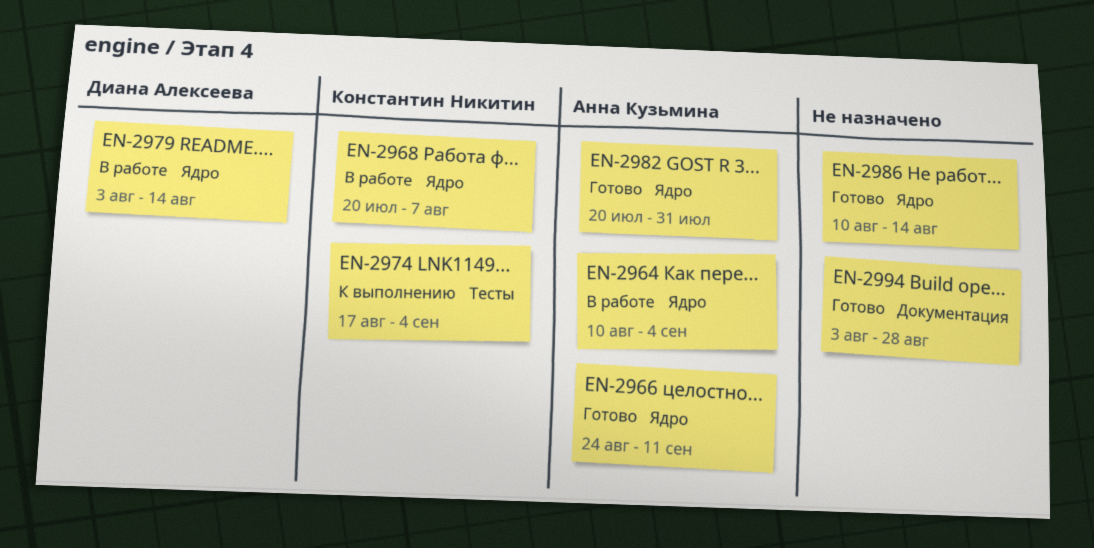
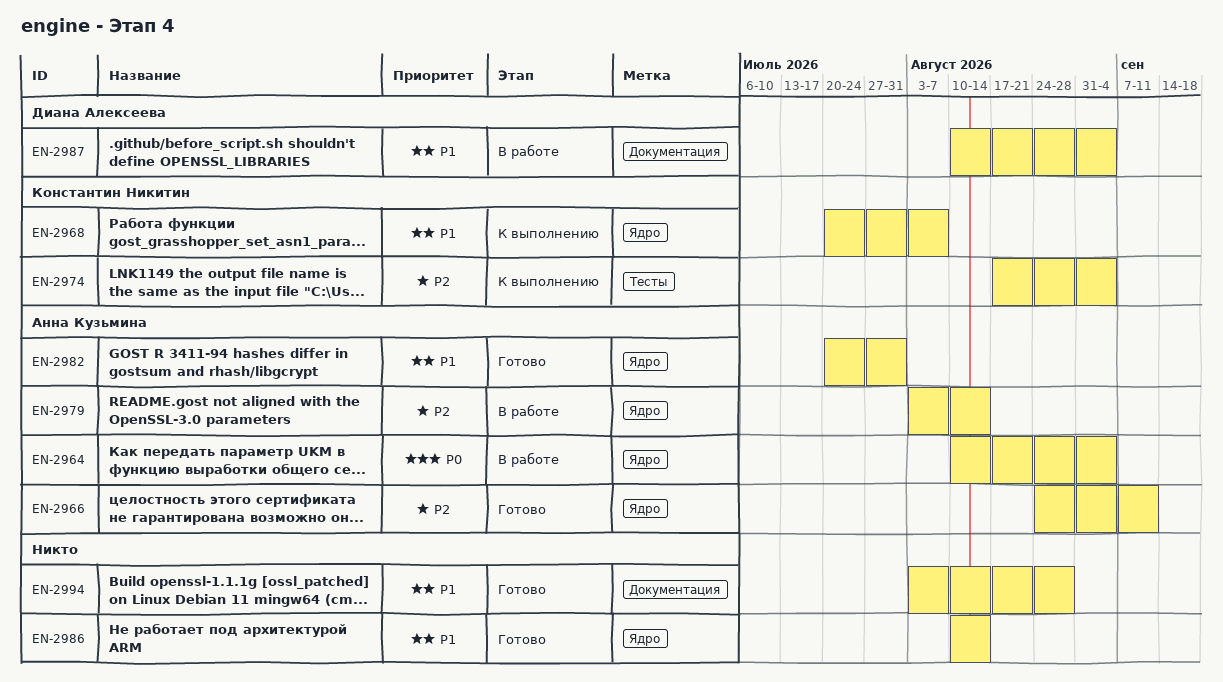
EN-2968, status: В работе -> К выполнению
EN-2979, owner: Диана Алексеева -> Анна Кузьмина
EN-2987: none -> present

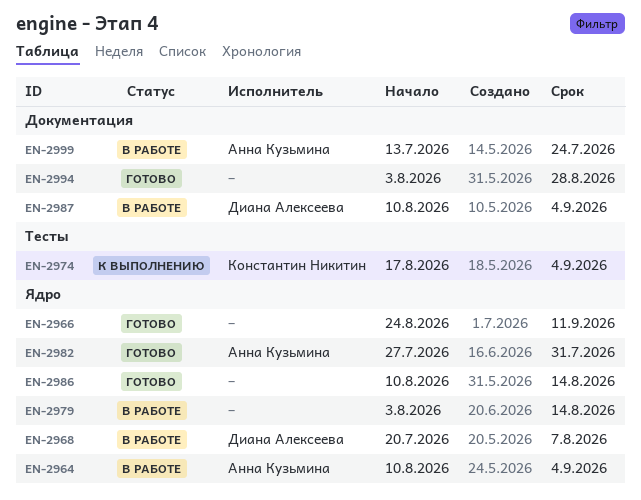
EN-2966, owner: Анна Кузьмина -> none
EN-2968, status: К выполнению -> В работе
EN-2968, owner: Константин Никитин -> Диана Алексеева
EN-2979, owner: Анна Кузьмина -> none
EN-2982, start: Jul 20 -> Jul 27
EN-2999: none -> present

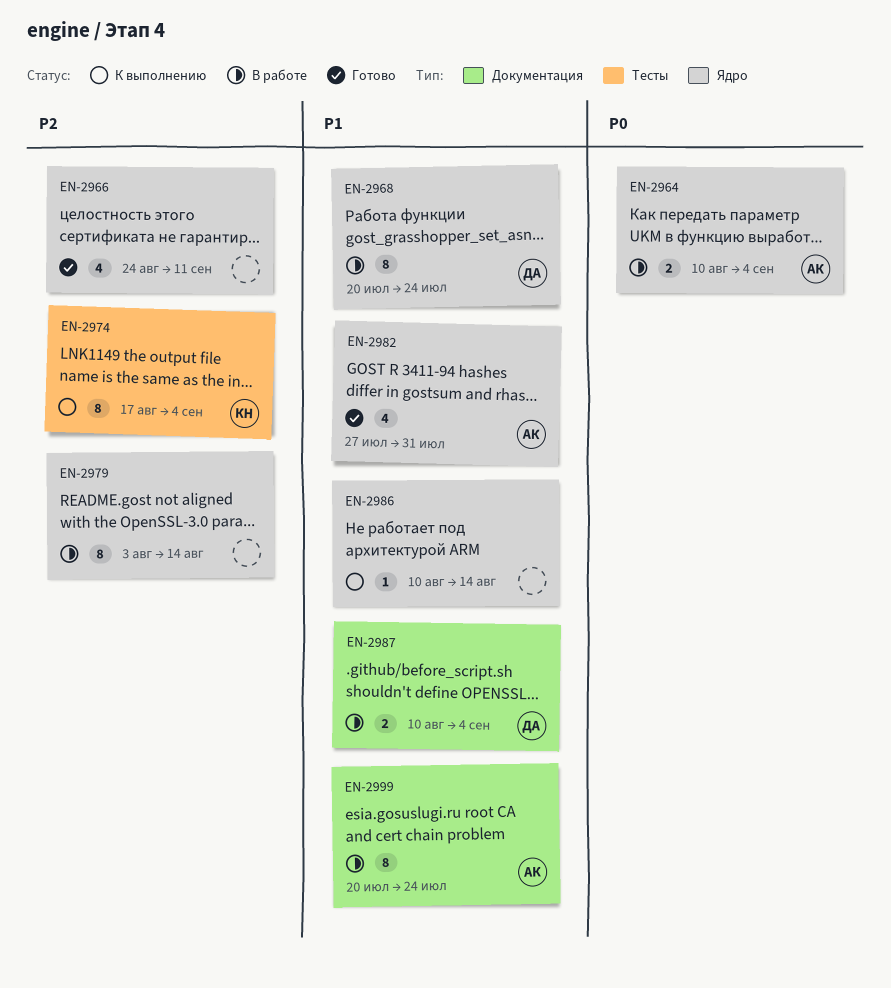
EN-2968, due: Aug 7 -> Jul 24
EN-2986, status: Готово -> К выполнению
EN-2994: present -> none
EN-2999, start: Jul 13 -> Jul 20

